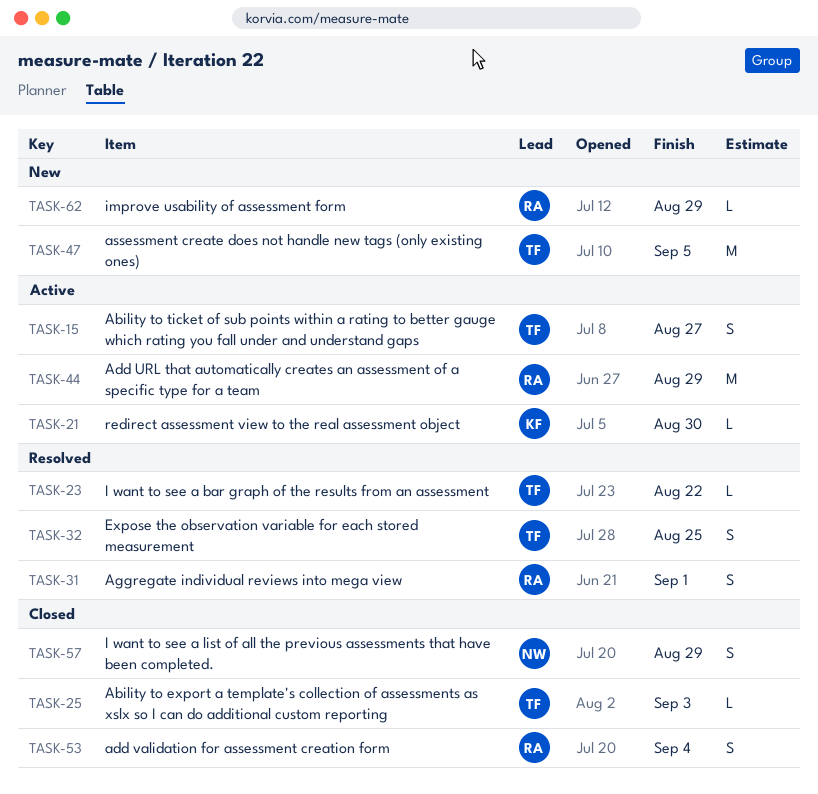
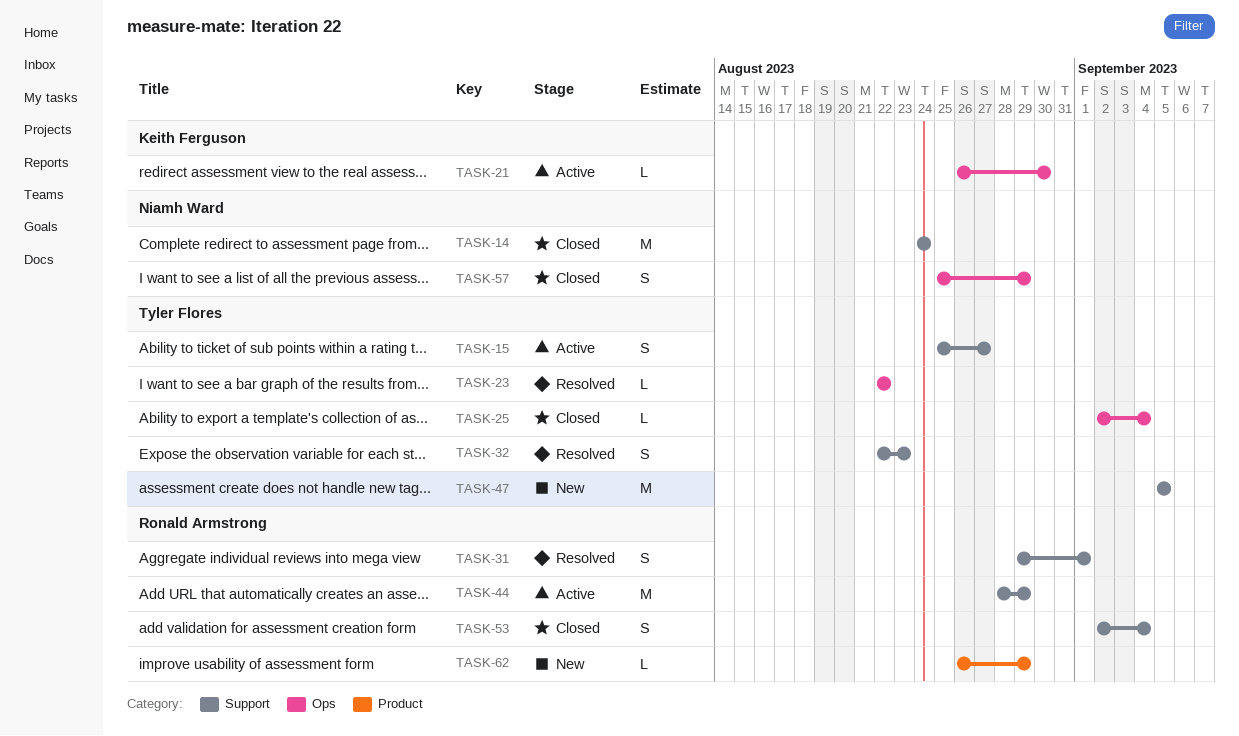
TASK-14: none -> present
TASK-25, due: Sep 3 -> Sep 4
TASK-32, due: Aug 25 -> Aug 23

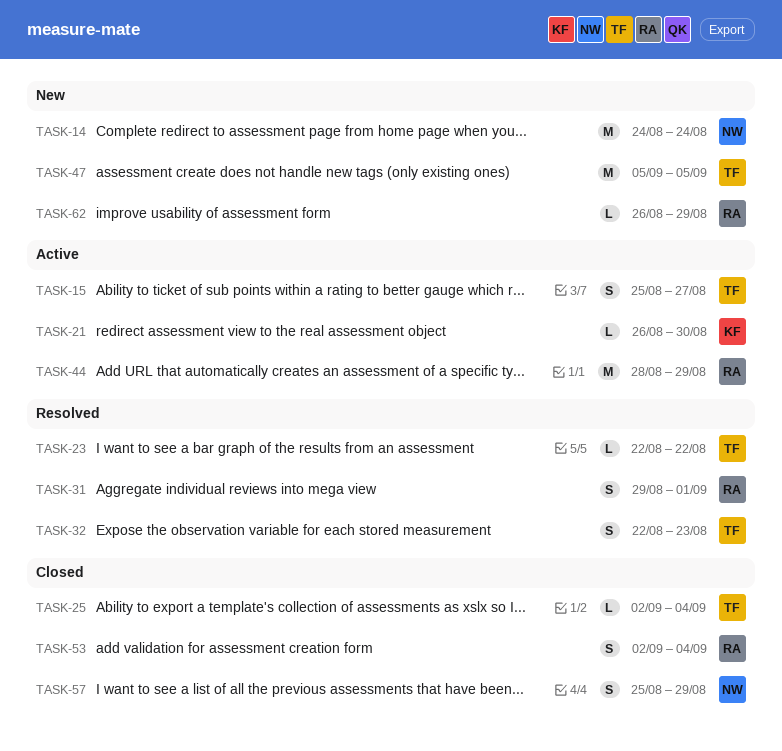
TASK-14, status: Closed -> New

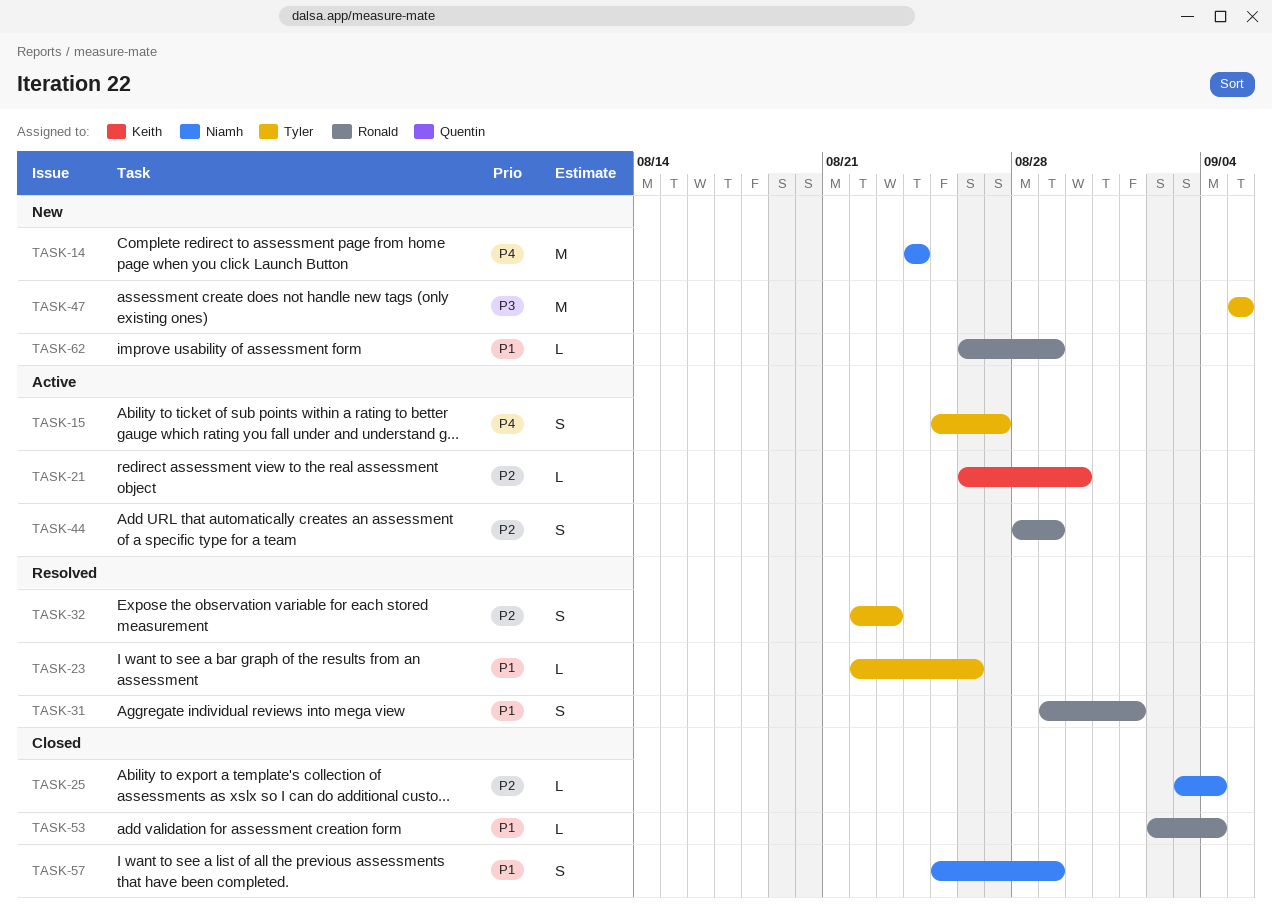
TASK-23, due: Aug 22 -> Aug 26
TASK-25, owner: Tyler -> Niamh
TASK-25, start: Sep 2 -> Sep 3
TASK-44, estimate: M -> S
TASK-53, estimate: S -> L

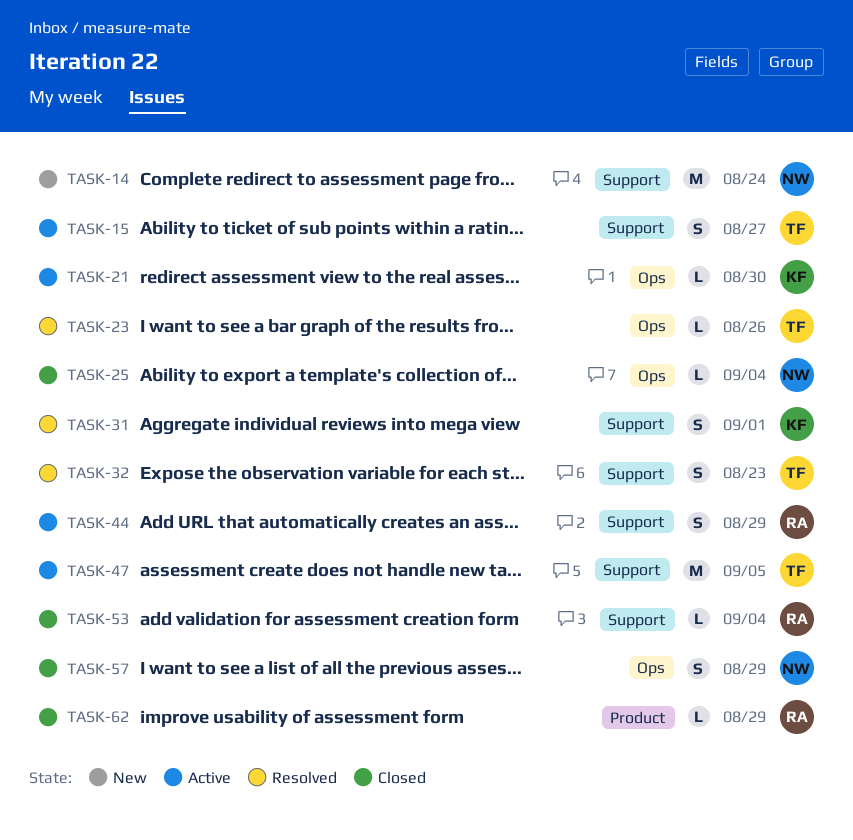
TASK-31, owner: Ronald -> Keith
TASK-47, status: New -> Active
TASK-62, status: New -> Closed

